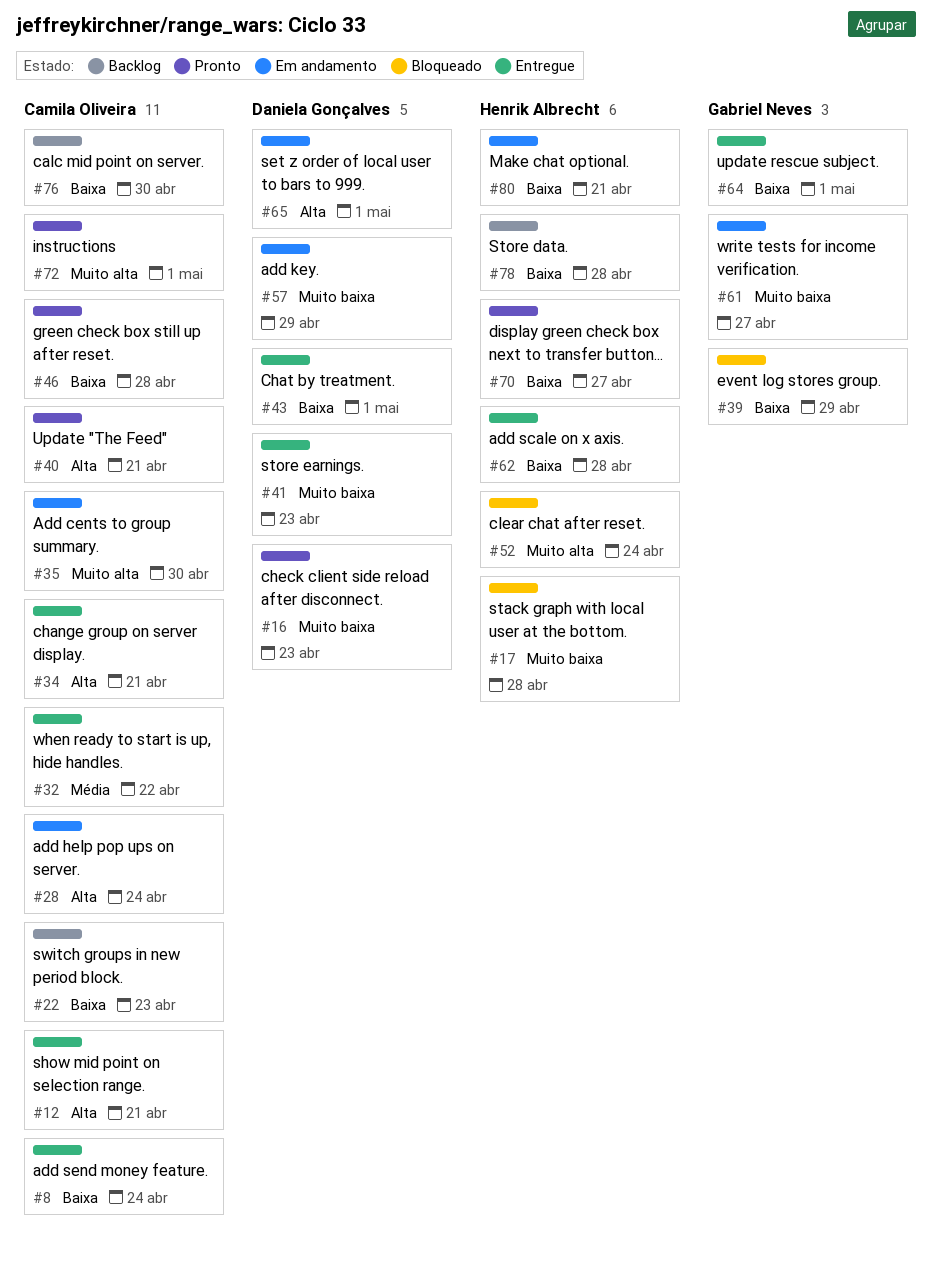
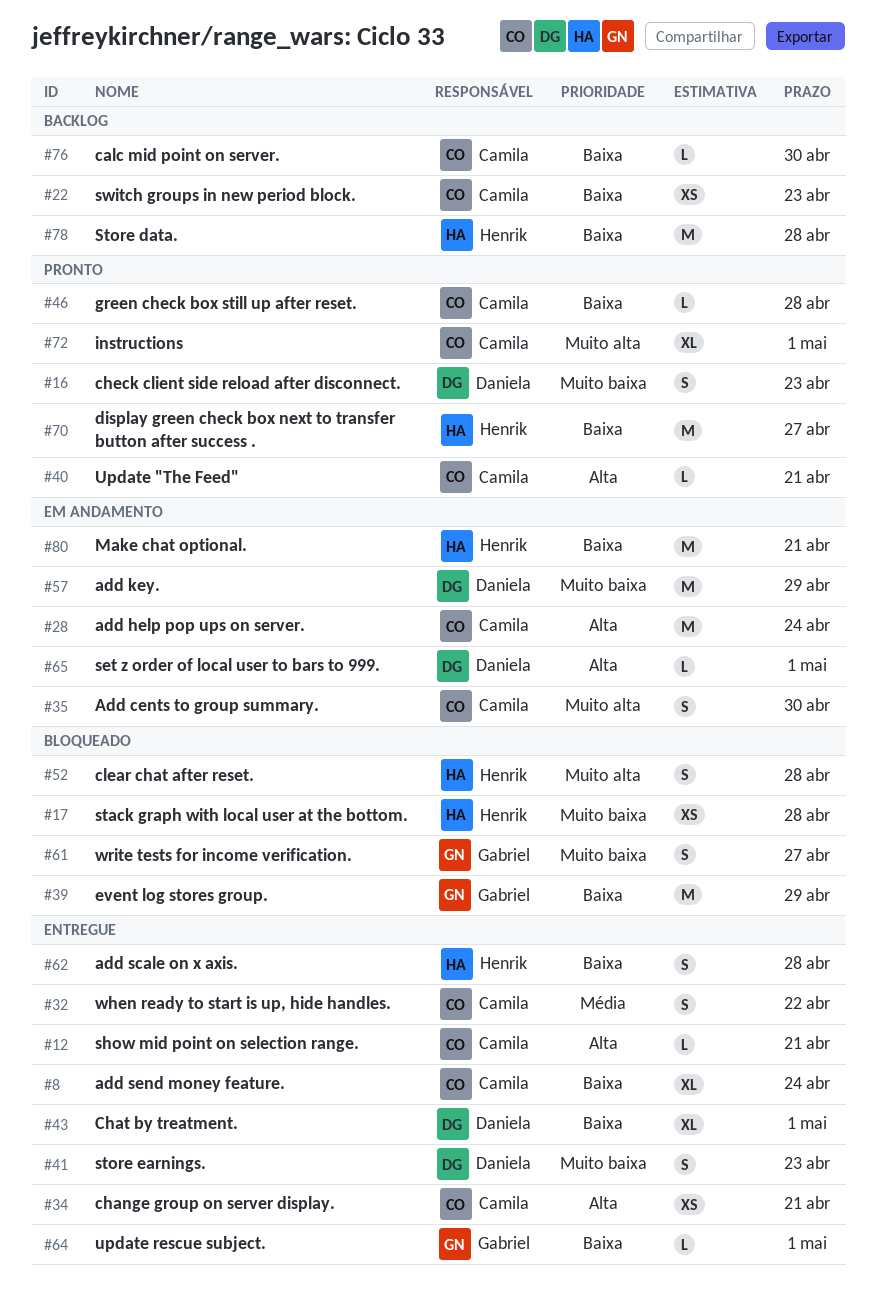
#52, due: Apr 24 -> Apr 28
#61, status: Em andamento -> Bloqueado

